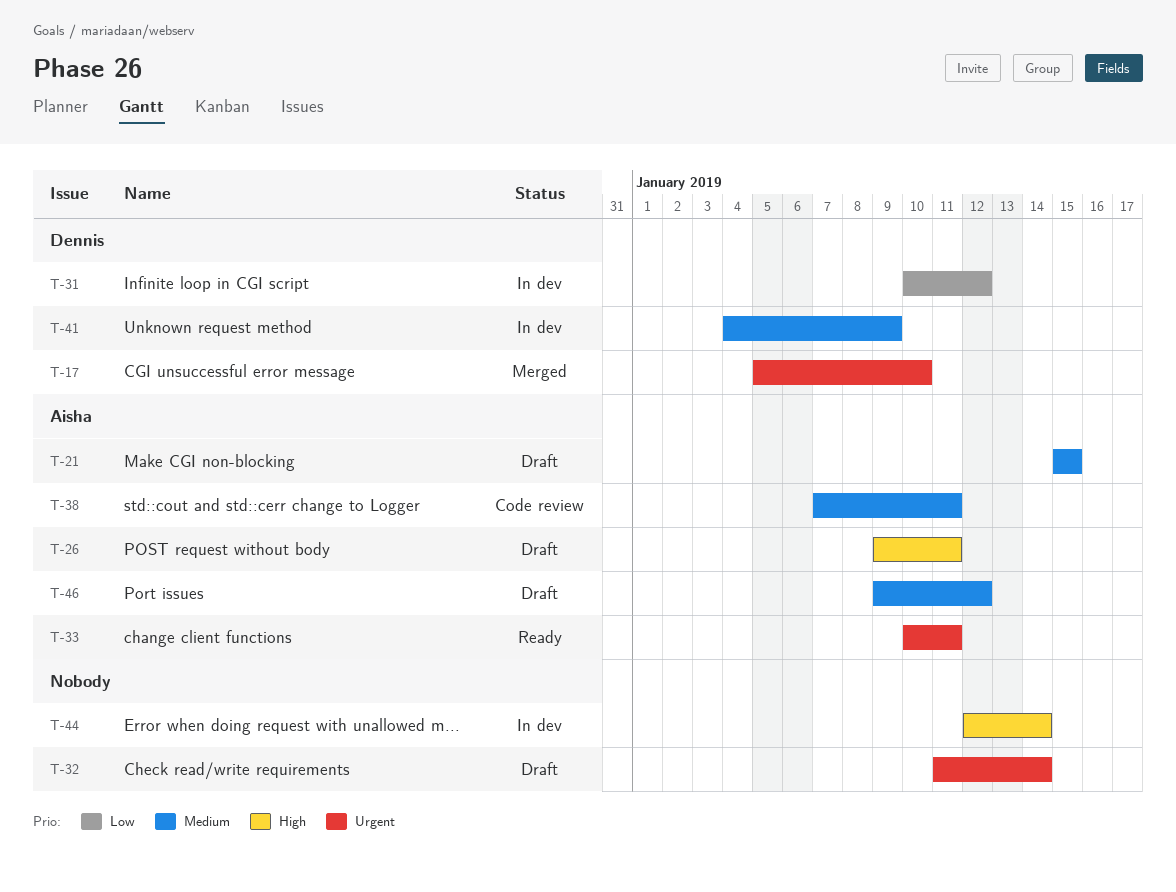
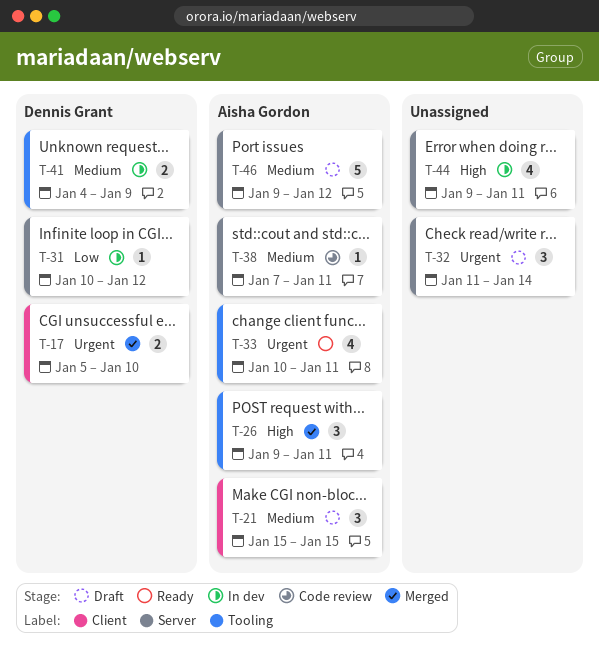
T-26, status: Draft -> Merged
T-44, start: Jan 12 -> Jan 9
T-44, due: Jan 14 -> Jan 11

